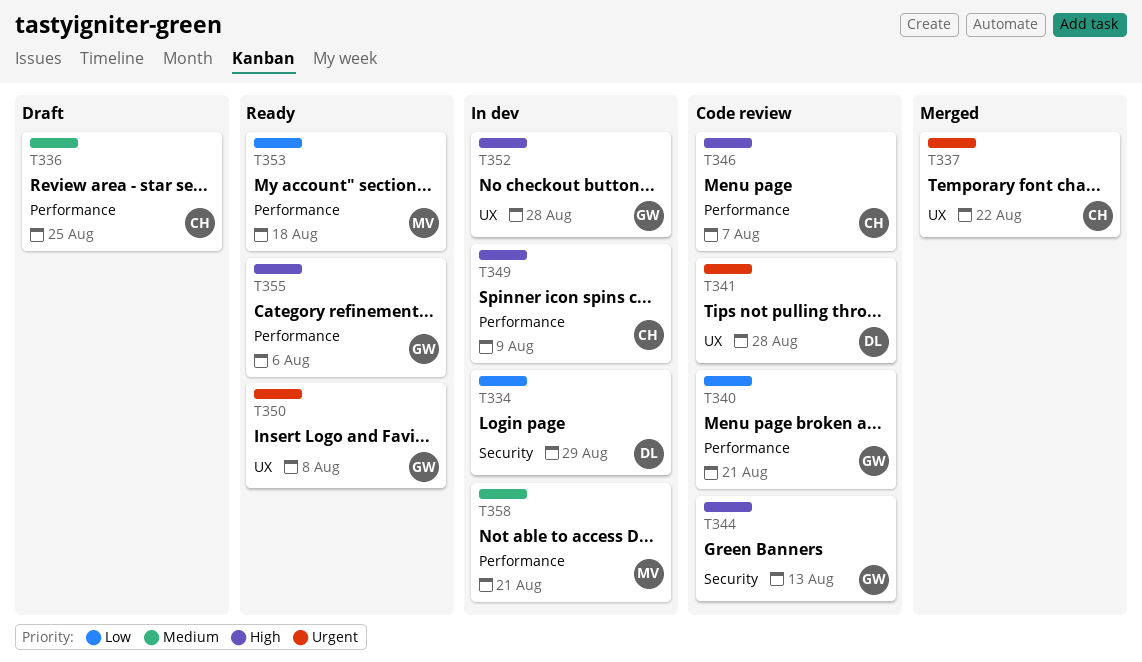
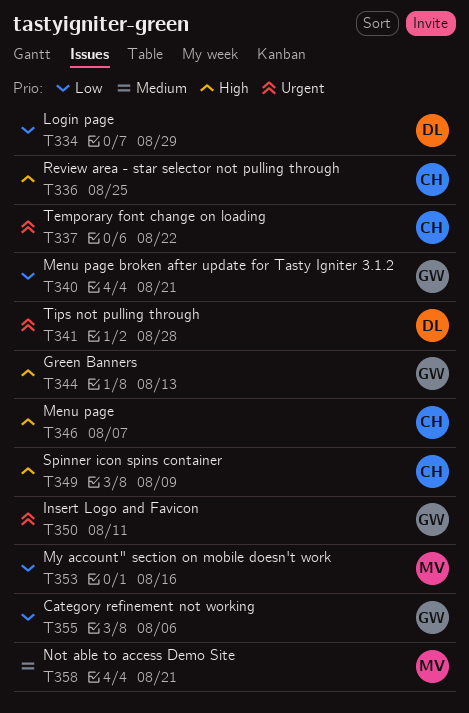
T336, priority: Medium -> High
T350, due: Aug 8 -> Aug 11
T352: present -> none
T353, due: Aug 18 -> Aug 16
T355, priority: High -> Low

